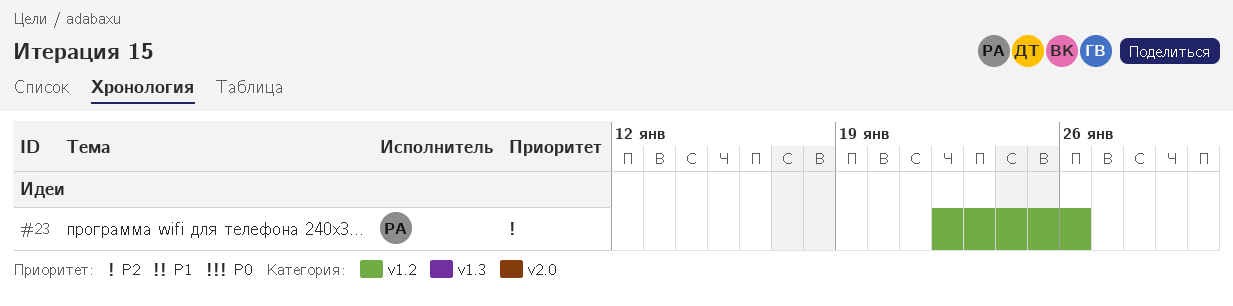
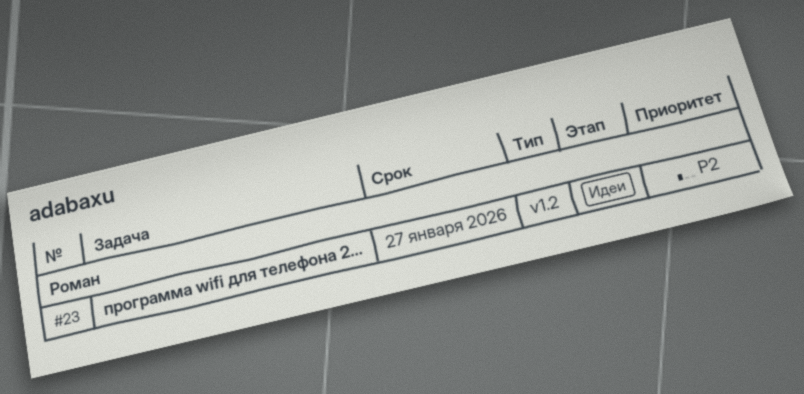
#23, due: Jan 26 -> Jan 27

